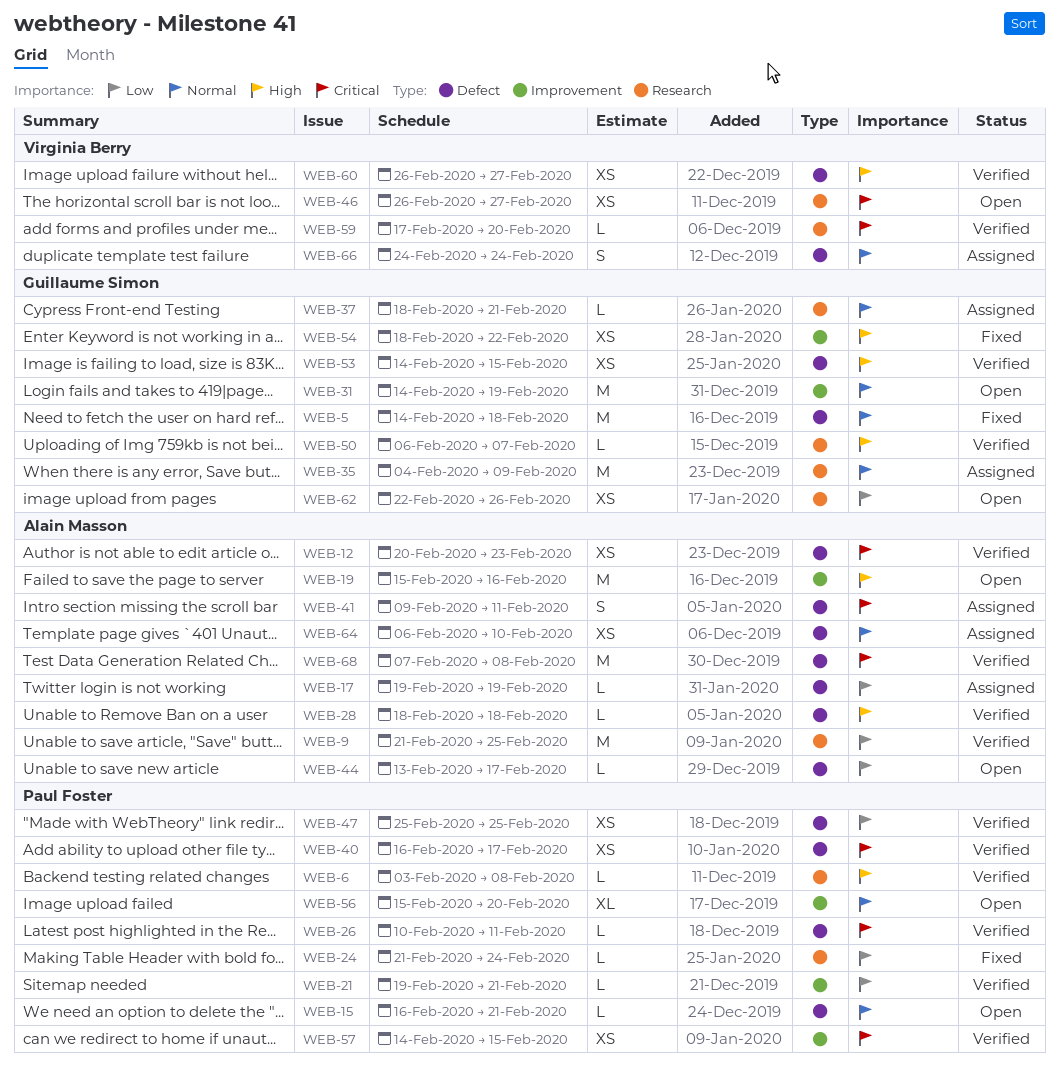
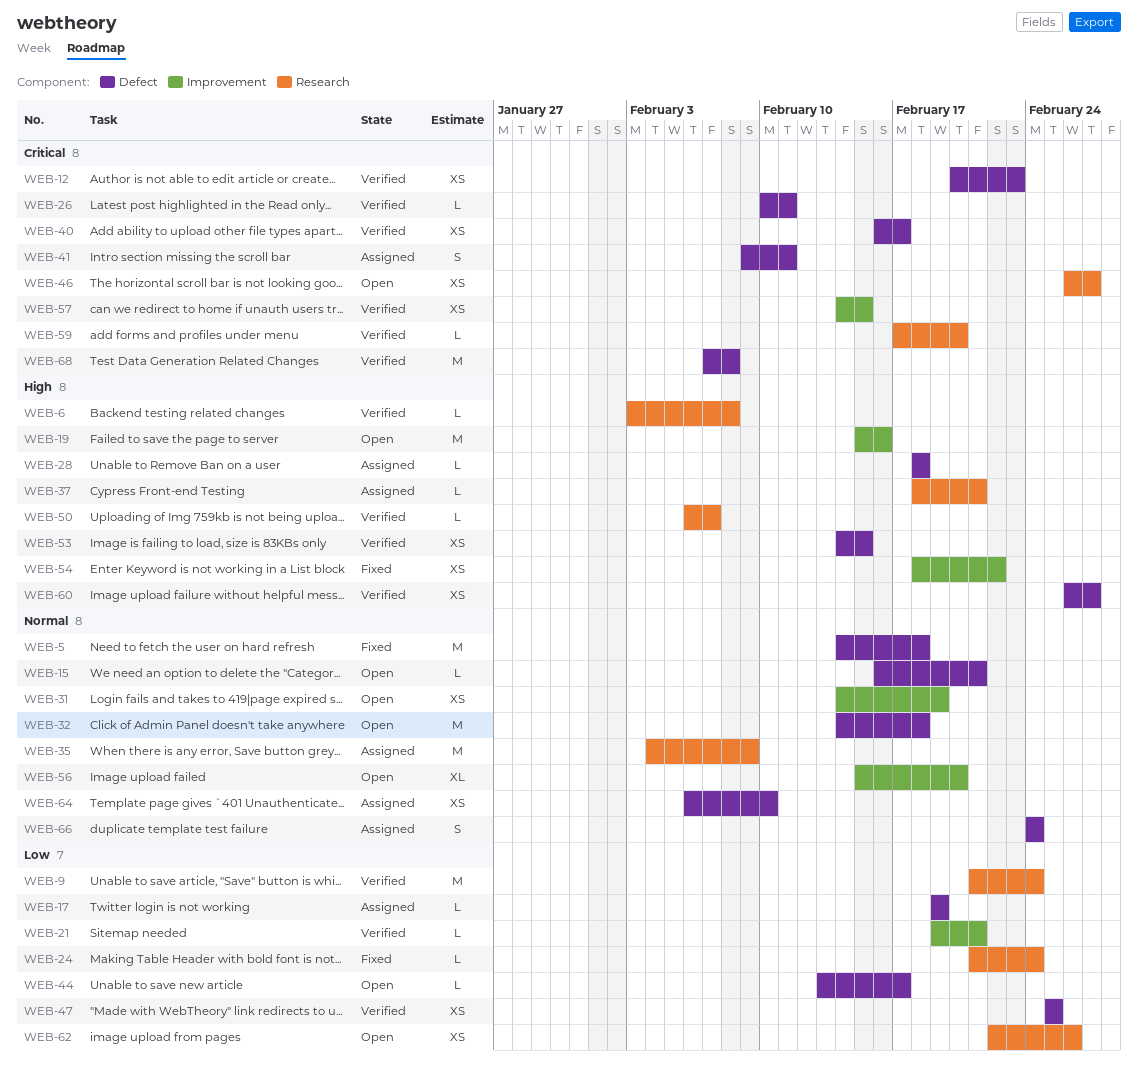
WEB-9, due: Feb 25 -> Feb 24
WEB-28, status: Verified -> Assigned
WEB-31, estimate: M -> XS
WEB-32: none -> present
WEB-37, priority: Normal -> High

